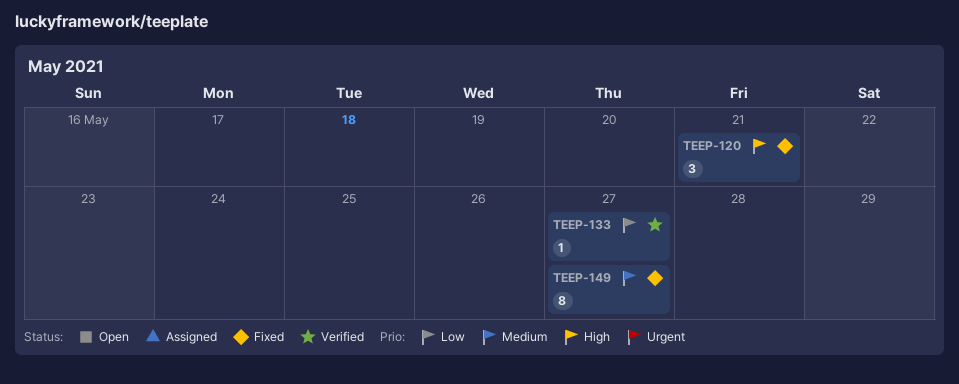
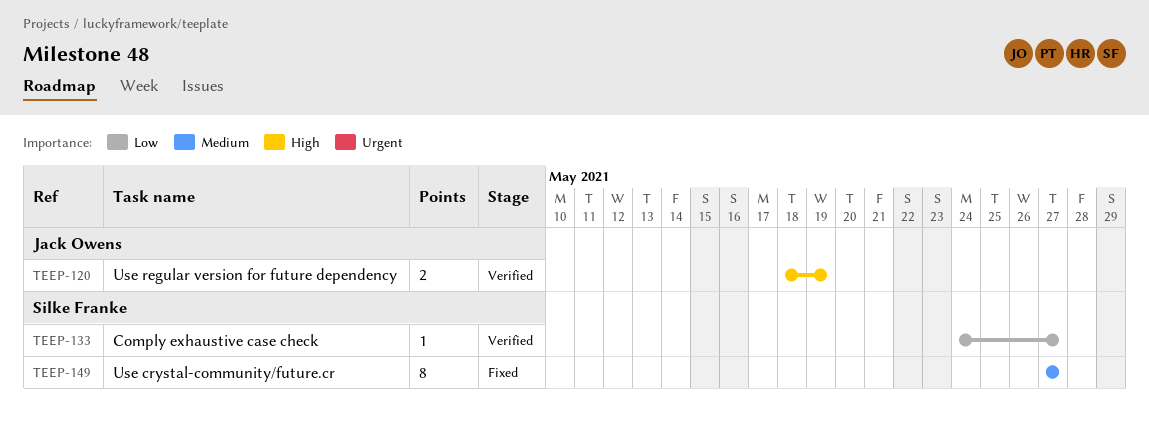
TEEP-120, status: Fixed -> Verified
TEEP-120, estimate: 3 -> 2
TEEP-120, due: May 21 -> May 19

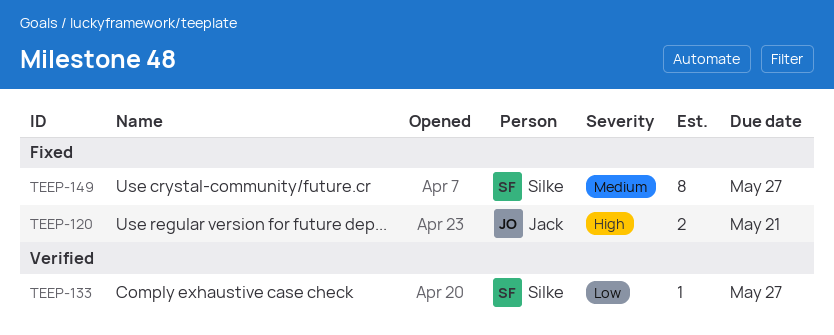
TEEP-120, status: Verified -> Fixed
TEEP-120, due: May 19 -> May 21

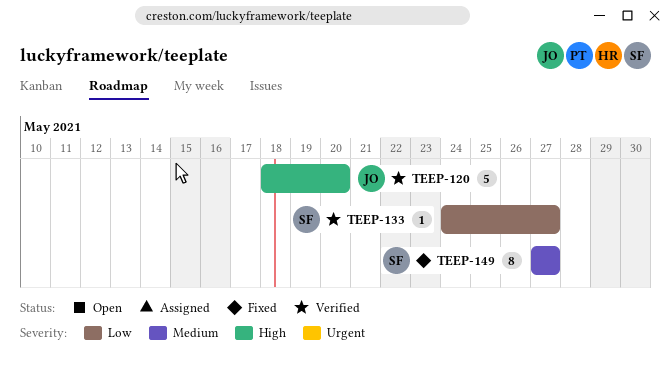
TEEP-120, status: Fixed -> Verified
TEEP-120, estimate: 2 -> 5
TEEP-120, due: May 21 -> May 20

